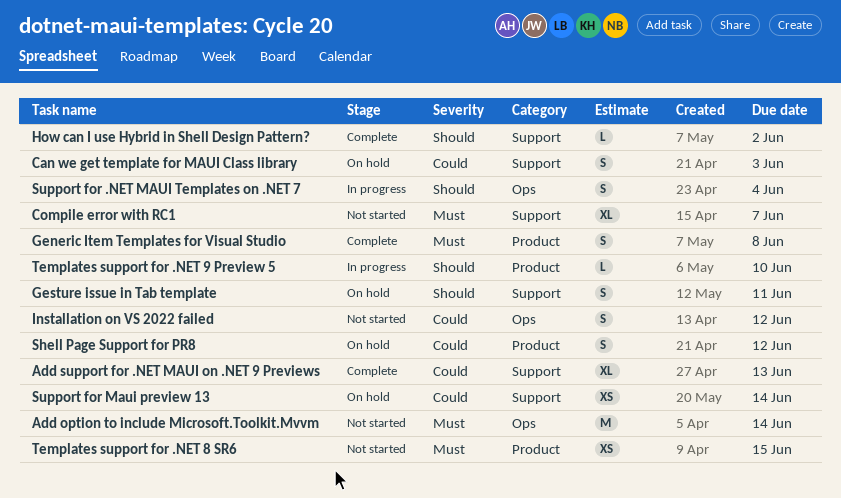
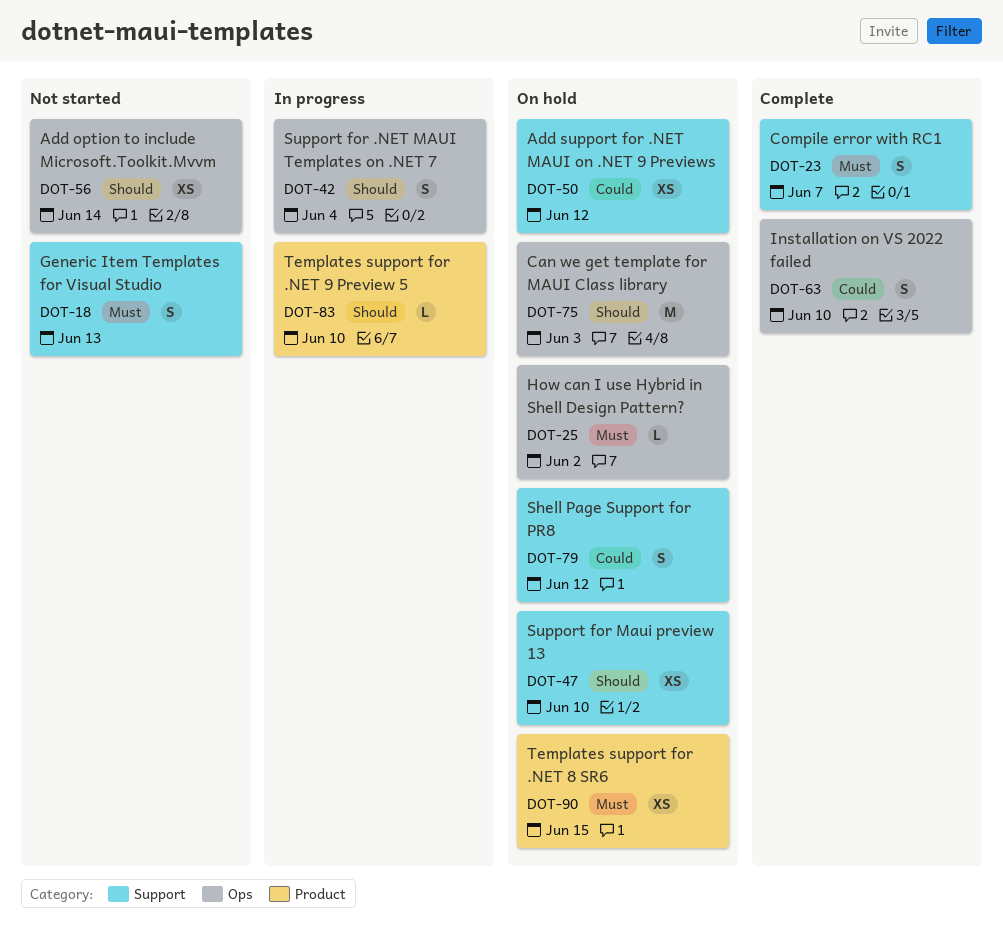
Add option to include Microsoft.Toolkit.Mvvm, priority: Must -> Should
Add option to include Microsoft.Toolkit.Mvvm, estimate: M -> XS
Add support for .NET MAUI on .NET 9 Previews, status: Complete -> On hold
Add support for .NET MAUI on .NET 9 Previews, estimate: XL -> XS
Add support for .NET MAUI on .NET 9 Previews, due: Jun 13 -> Jun 12
Can we get template for MAUI Class library, priority: Could -> Should
Can we get template for MAUI Class library, label: Support -> Ops
Can we get template for MAUI Class library, estimate: S -> M
Compile error with RC1, status: Not started -> Complete
Compile error with RC1, estimate: XL -> S
Generic Item Templates for Visual Studio, status: Complete -> Not started
Generic Item Templates for Visual Studio, label: Product -> Support
Generic Item Templates for Visual Studio, due: Jun 8 -> Jun 13
Gesture issue in Tab template: present -> none
How can I use Hybrid in Shell Design Pattern?, status: Complete -> On hold
How can I use Hybrid in Shell Design Pattern?, priority: Should -> Must
How can I use Hybrid in Shell Design Pattern?, label: Support -> Ops
Installation on VS 2022 failed, status: Not started -> Complete
Installation on VS 2022 failed, due: Jun 12 -> Jun 10
Shell Page Support for PR8, label: Product -> Support
Support for Maui preview 13, priority: Could -> Should
Support for Maui preview 13, due: Jun 14 -> Jun 10
Templates support for .NET 8 SR6, status: Not started -> On hold

